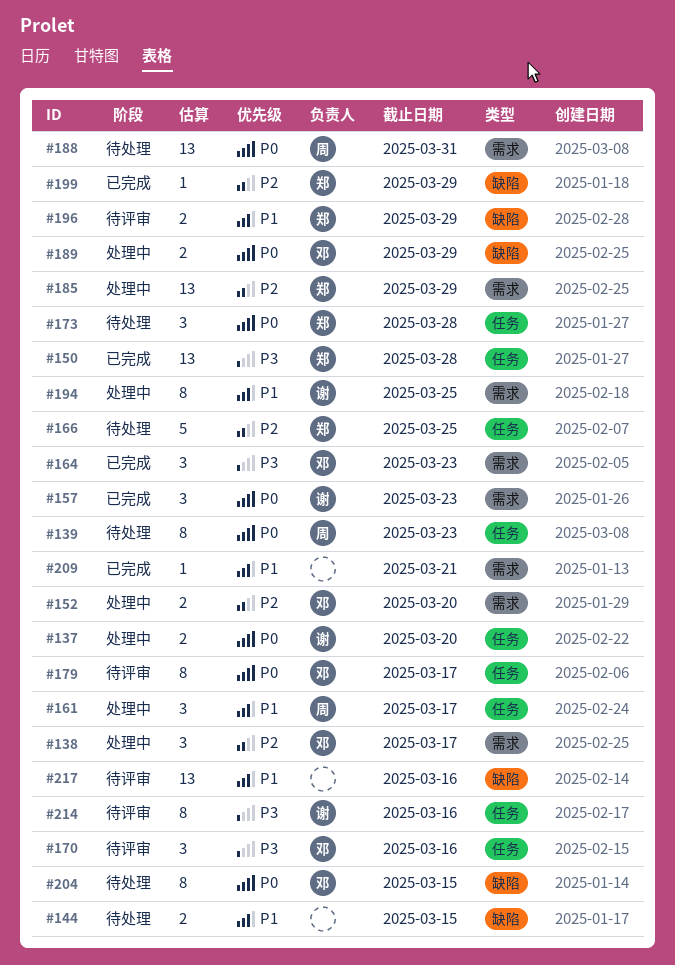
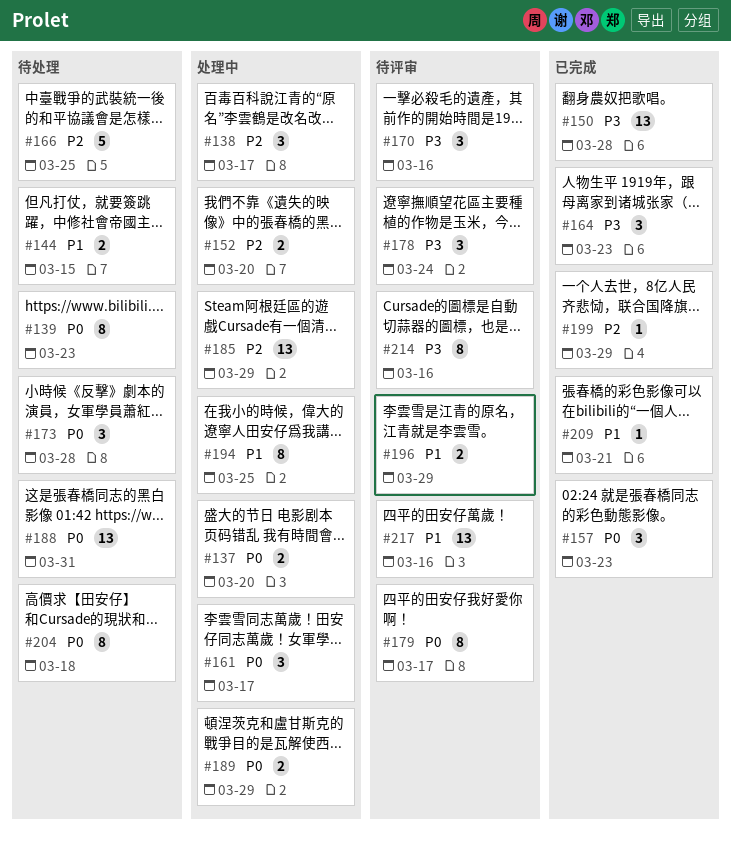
#161, priority: P1 -> P0
#178: none -> present
#204, due: Mar 15 -> Mar 18

